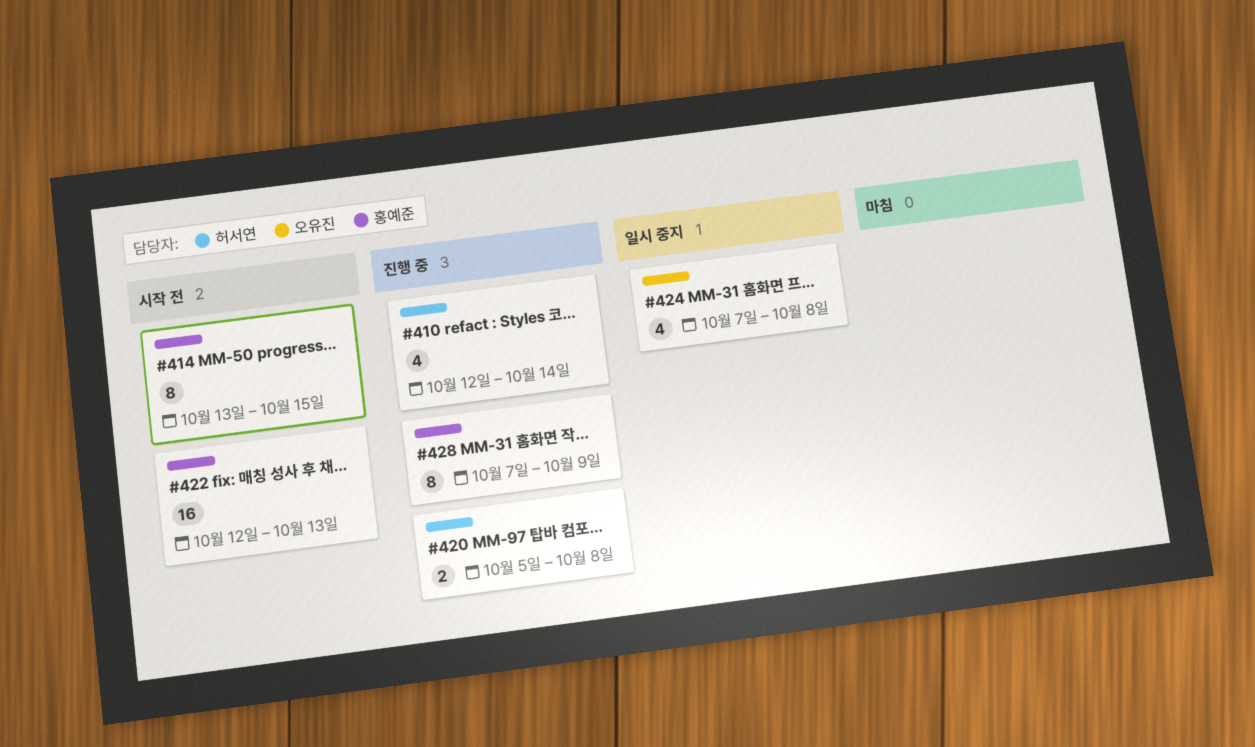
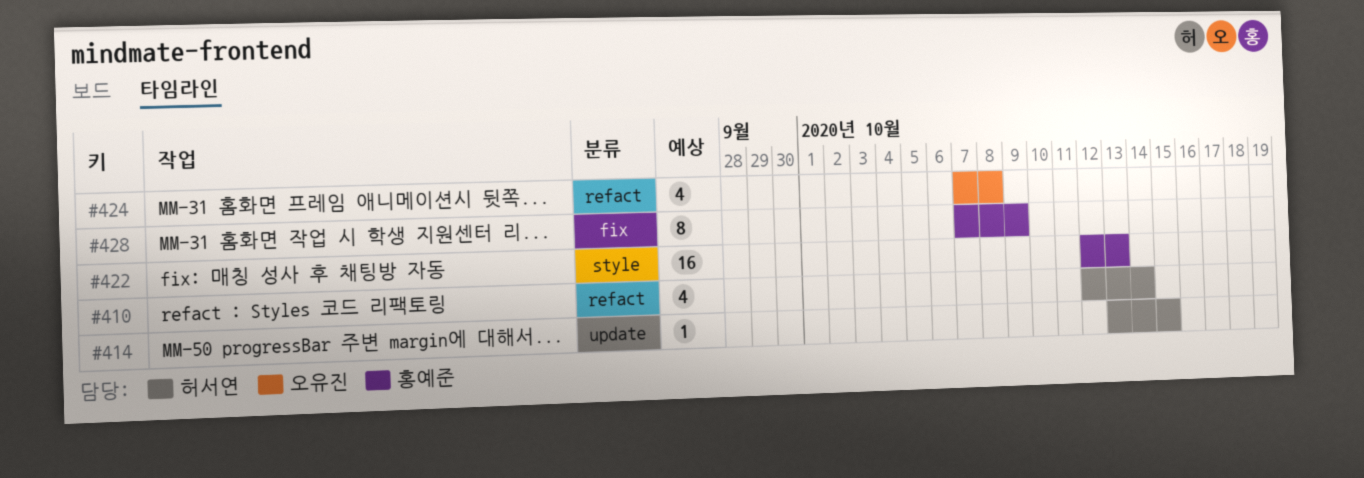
#414, owner: 홍예준 -> 허서연
#414, estimate: 8 -> 1
#420: present -> none

